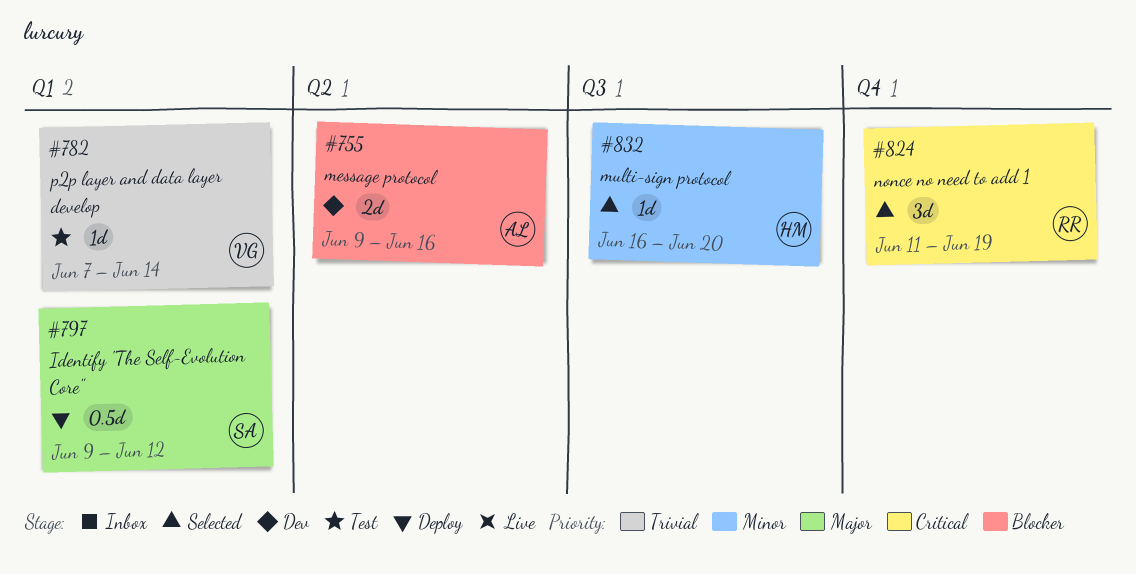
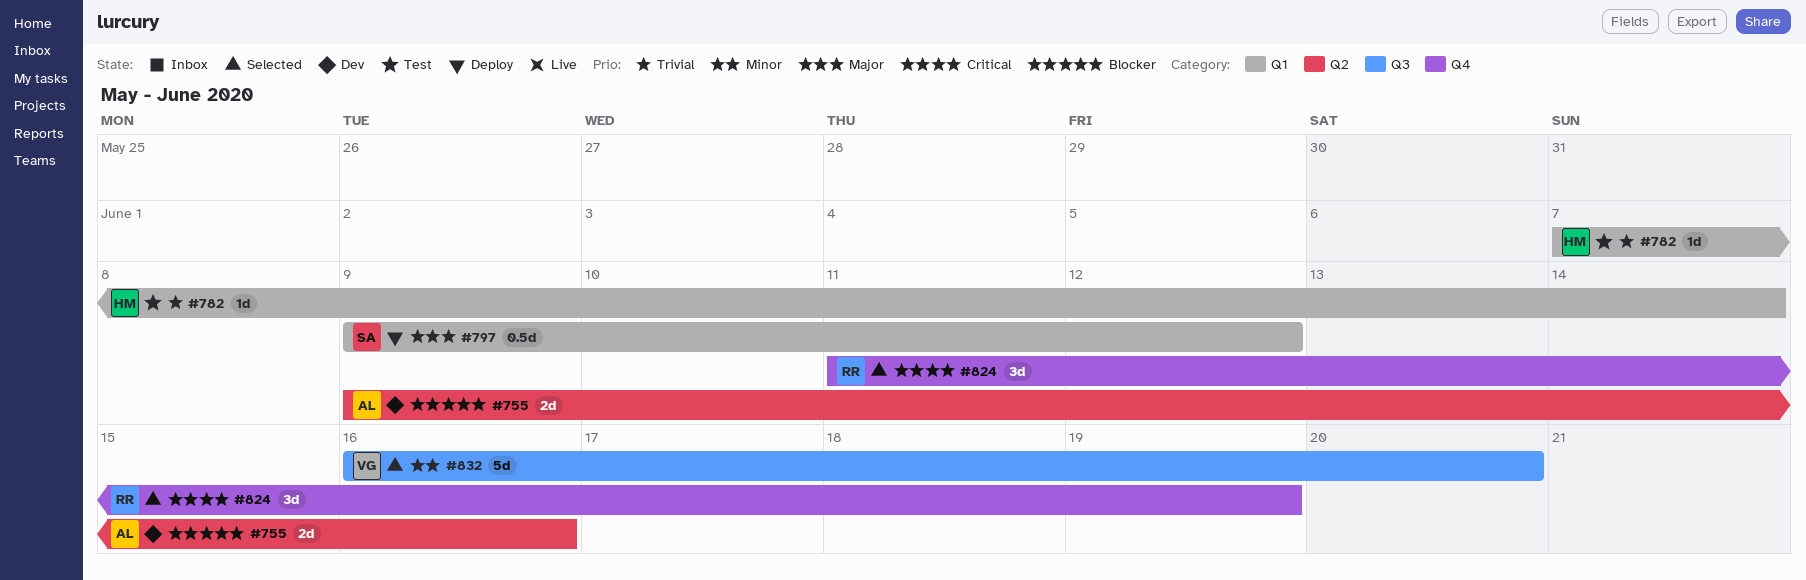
#782, owner: VG -> HM
#832, owner: HM -> VG
#832, estimate: 1d -> 5d

